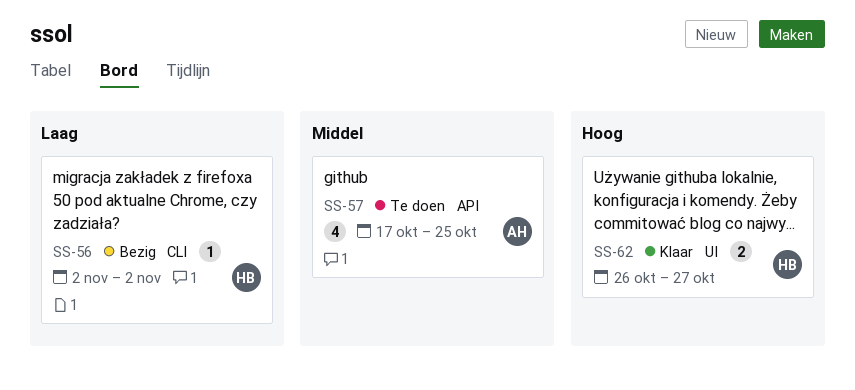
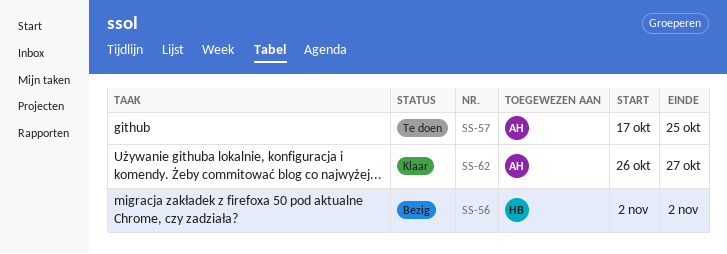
SS-62, owner: HB -> AH

